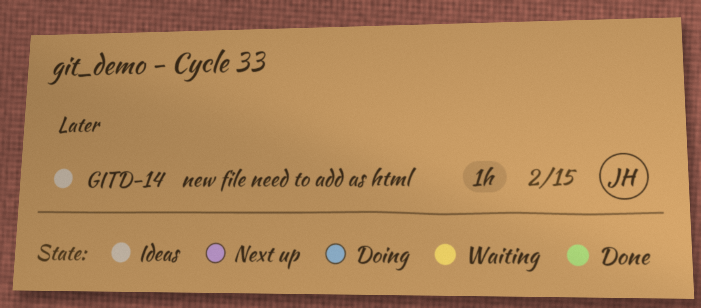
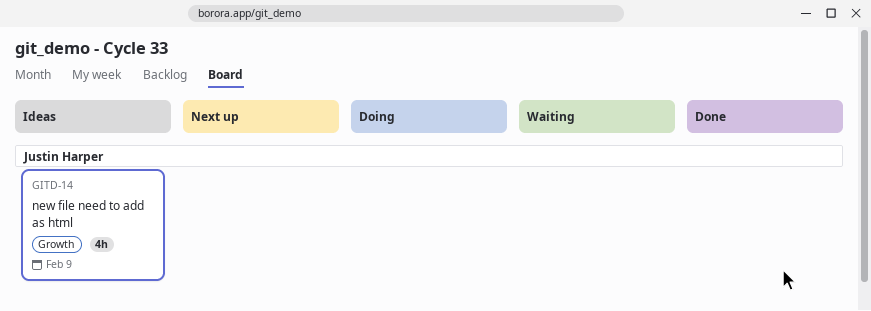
GITD-14, estimate: 1h -> 4h
GITD-14, due: Feb 15 -> Feb 9

